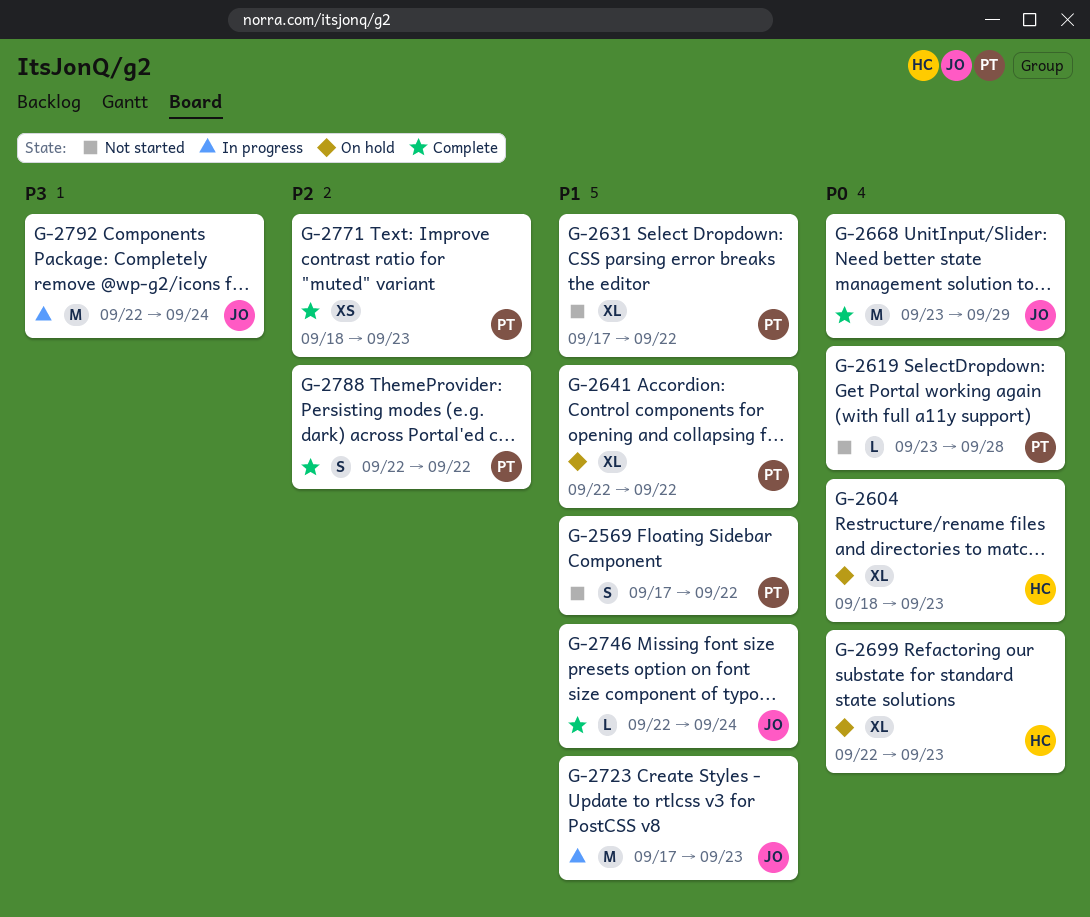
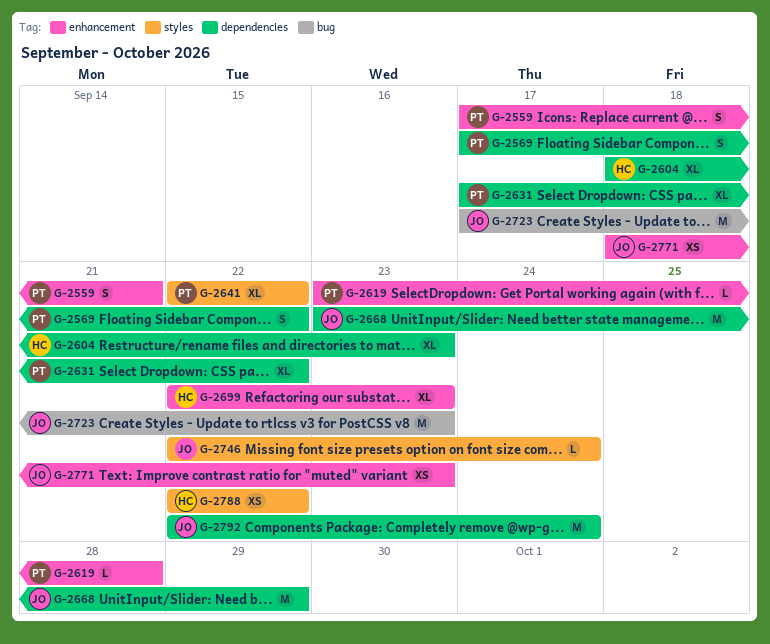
G-2559: none -> present
G-2771, owner: PT -> JO
G-2788, owner: PT -> HC
G-2788, estimate: S -> XS

